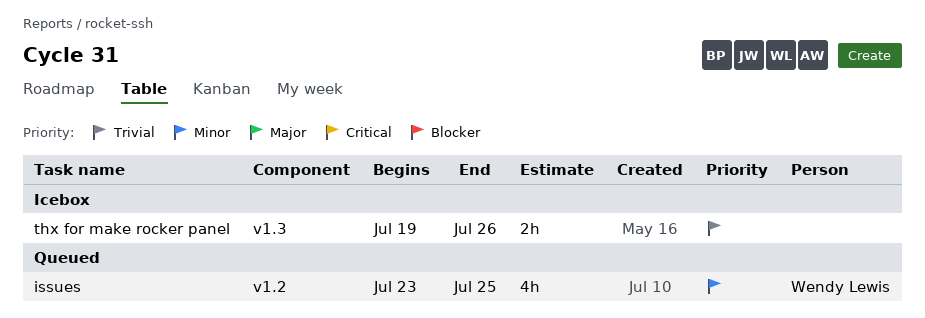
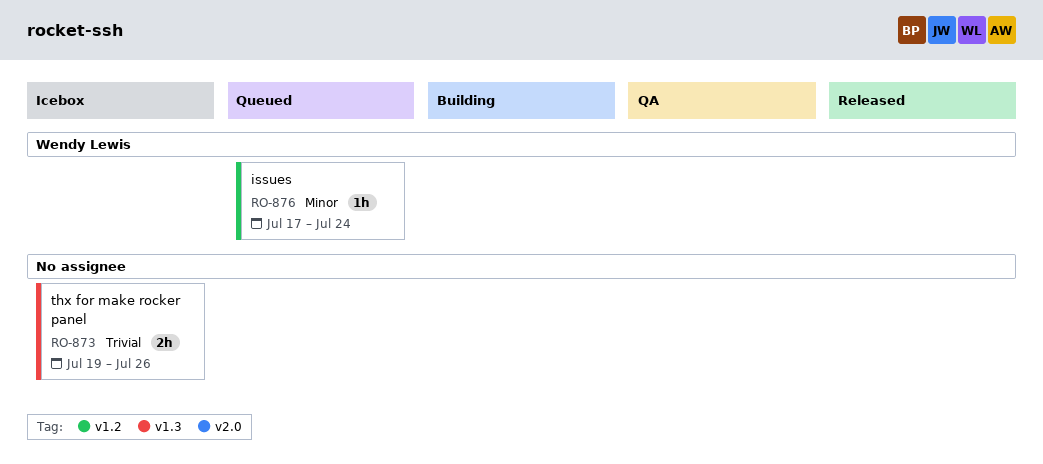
issues, estimate: 4h -> 1h
issues, start: Jul 23 -> Jul 17
issues, due: Jul 25 -> Jul 24

